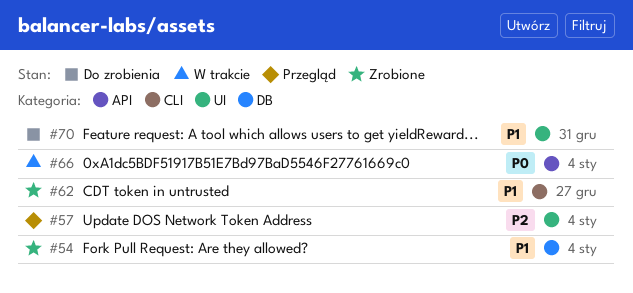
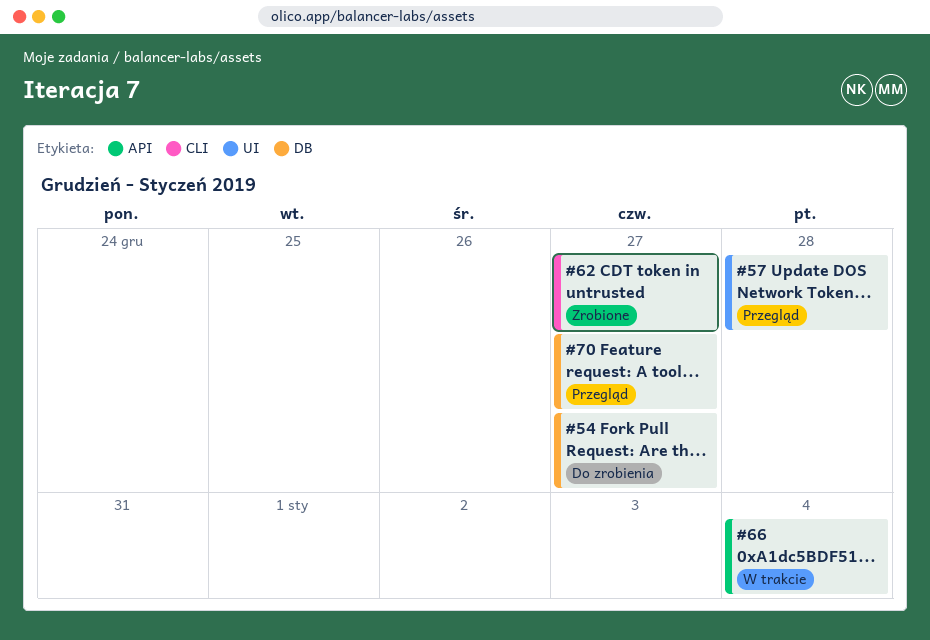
#54, status: Zrobione -> Do zrobienia
#54, due: Jan 4 -> Dec 27
#57, due: Jan 4 -> Dec 28
#70, status: Do zrobienia -> Przegląd
#70, label: UI -> DB
#70, due: Dec 31 -> Dec 27

